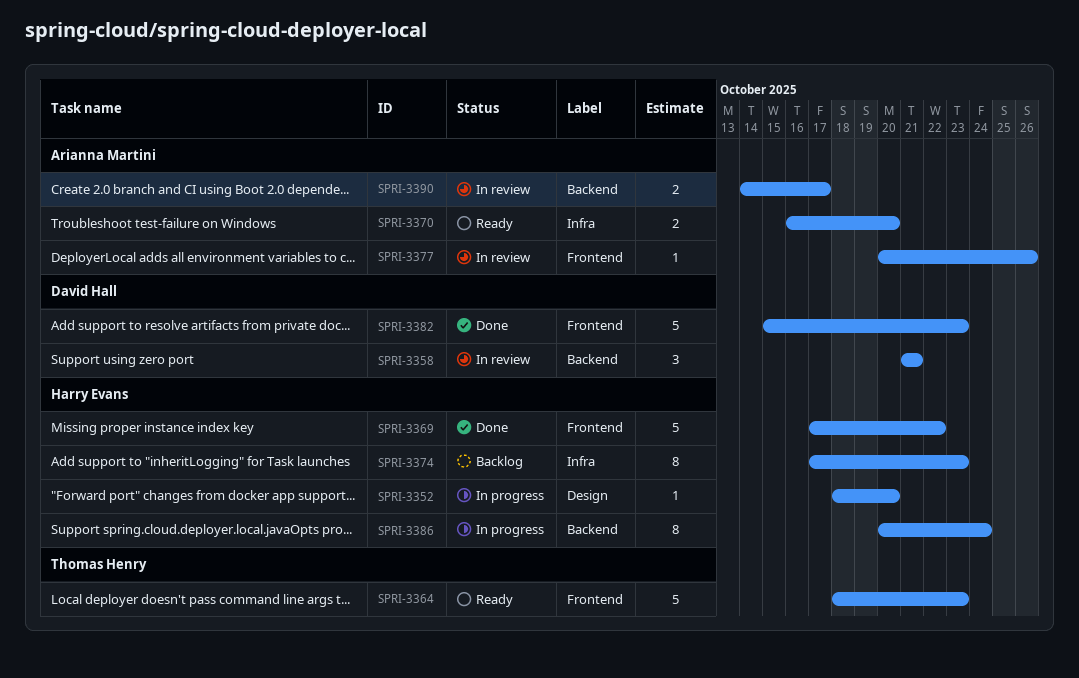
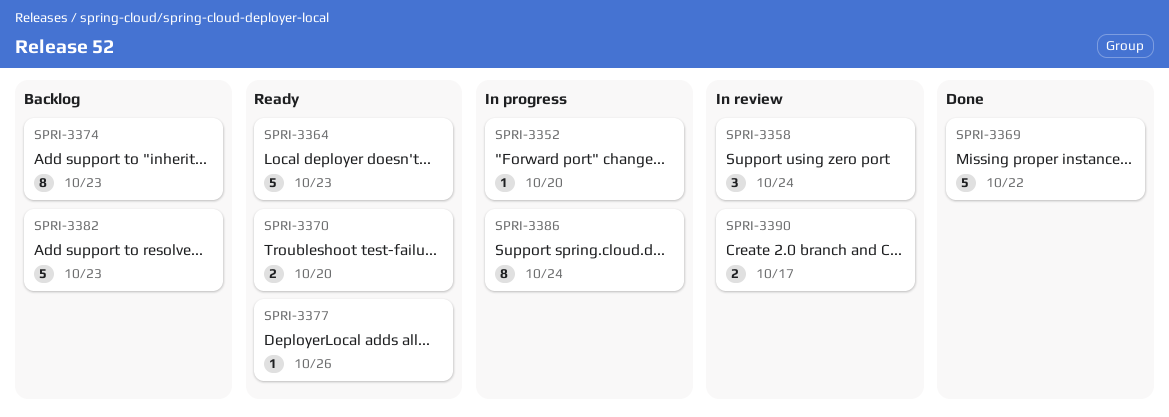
SPRI-3358, due: Oct 21 -> Oct 24
SPRI-3377, status: In review -> Ready
SPRI-3382, status: Done -> Backlog

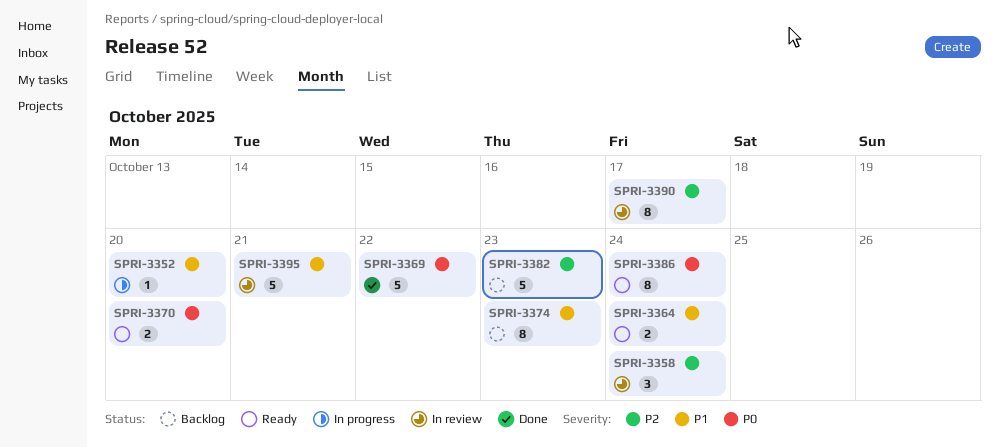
SPRI-3364, estimate: 5 -> 2
SPRI-3364, due: Oct 23 -> Oct 24
SPRI-3377: present -> none
SPRI-3386, status: In progress -> Ready
SPRI-3390, estimate: 2 -> 8
SPRI-3395: none -> present

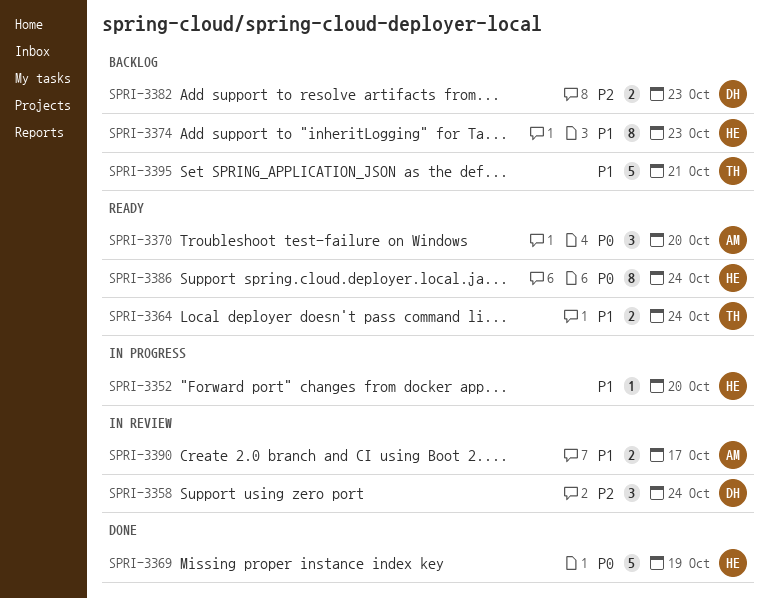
SPRI-3369, due: Oct 22 -> Oct 19
SPRI-3370, estimate: 2 -> 3
SPRI-3382, estimate: 5 -> 2
SPRI-3390, priority: P2 -> P1
SPRI-3390, estimate: 8 -> 2
SPRI-3395, status: In review -> Backlog

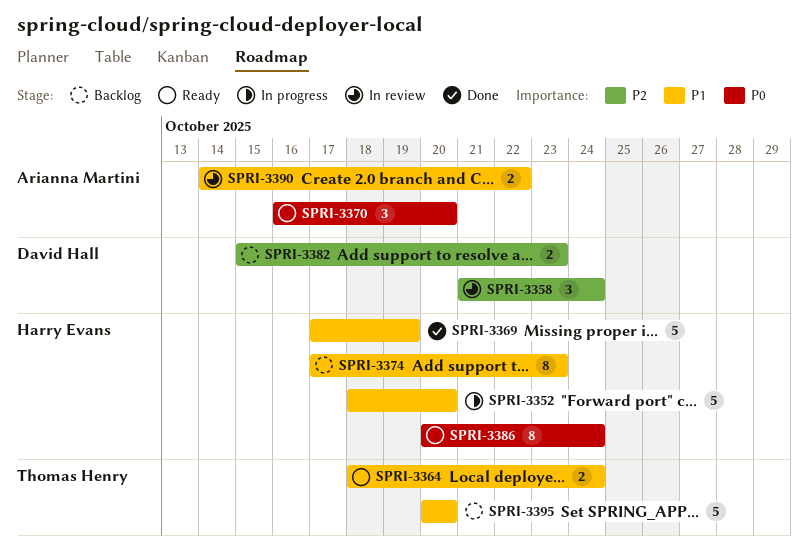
SPRI-3352, estimate: 1 -> 5
SPRI-3369, priority: P0 -> P1
SPRI-3390, due: Oct 17 -> Oct 22
SPRI-3395, due: Oct 21 -> Oct 20

